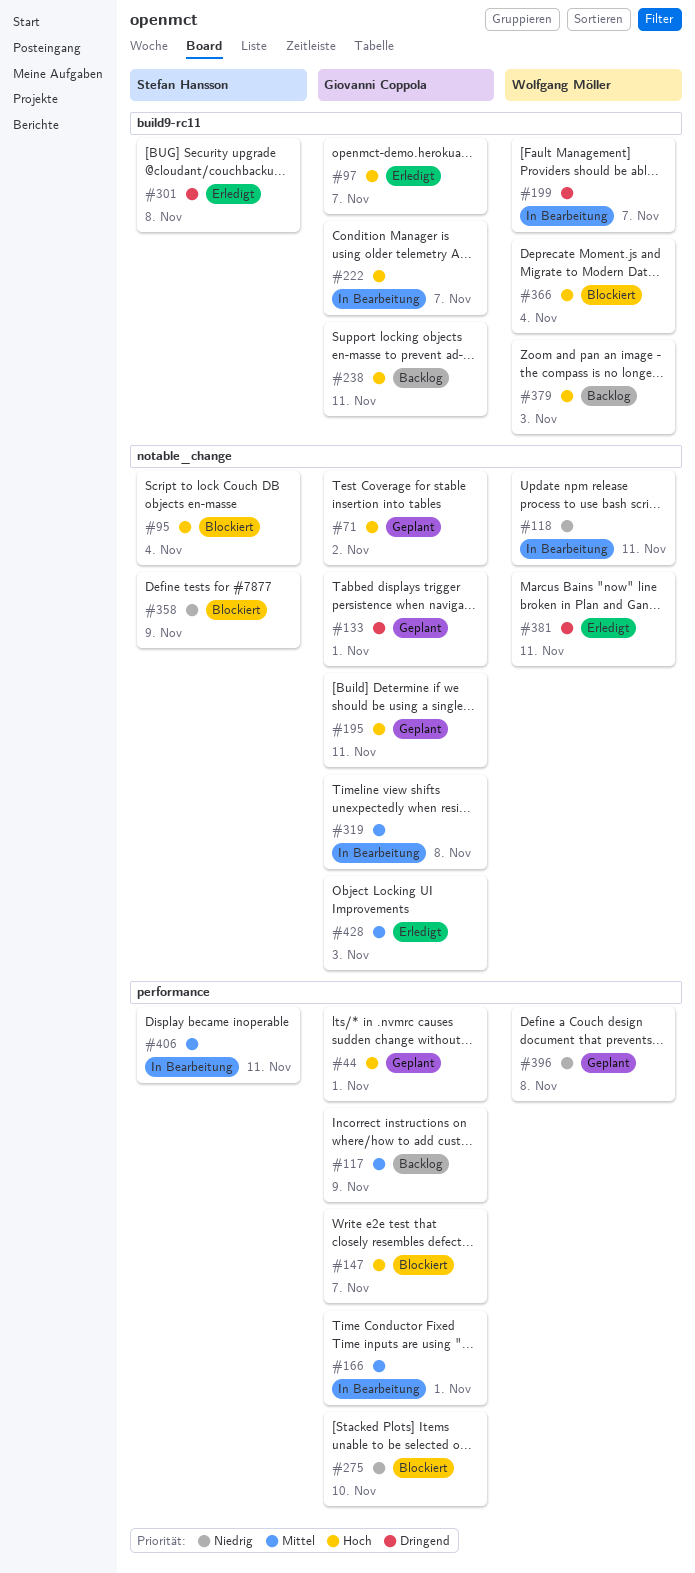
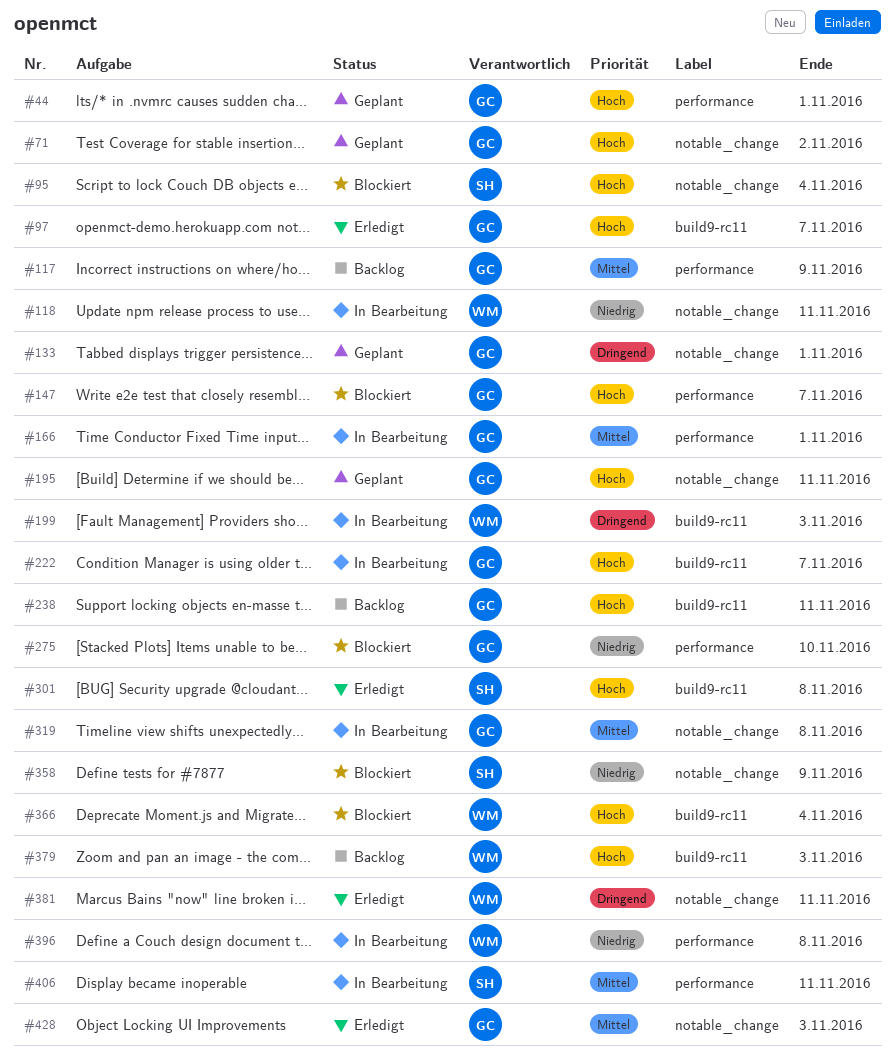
#199, due: Nov 7 -> Nov 3
#301, priority: Dringend -> Hoch
#396, status: Geplant -> In Bearbeitung

